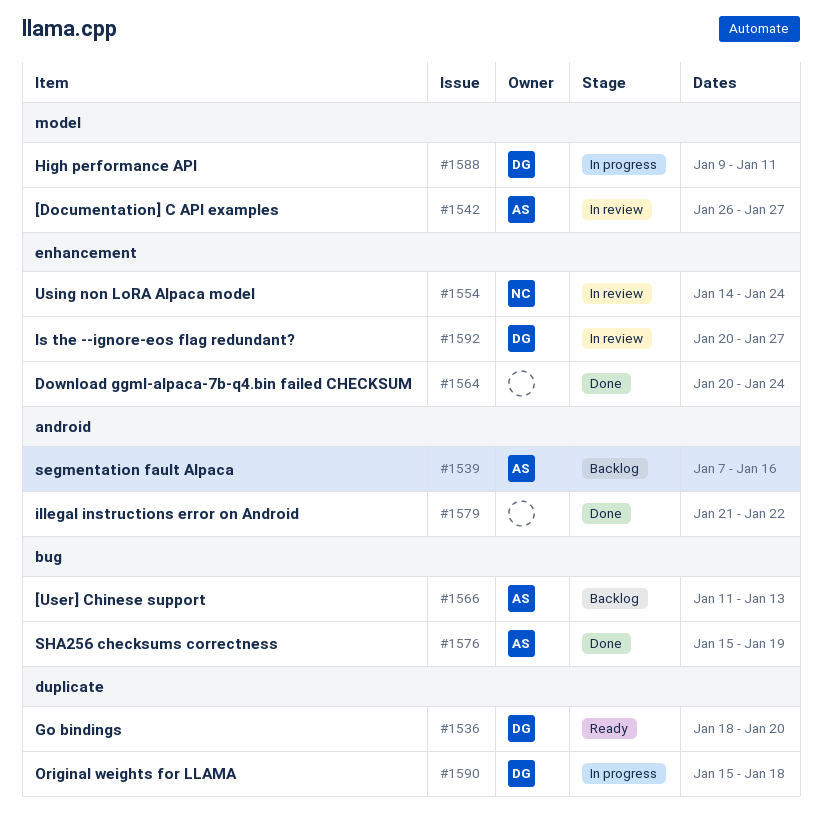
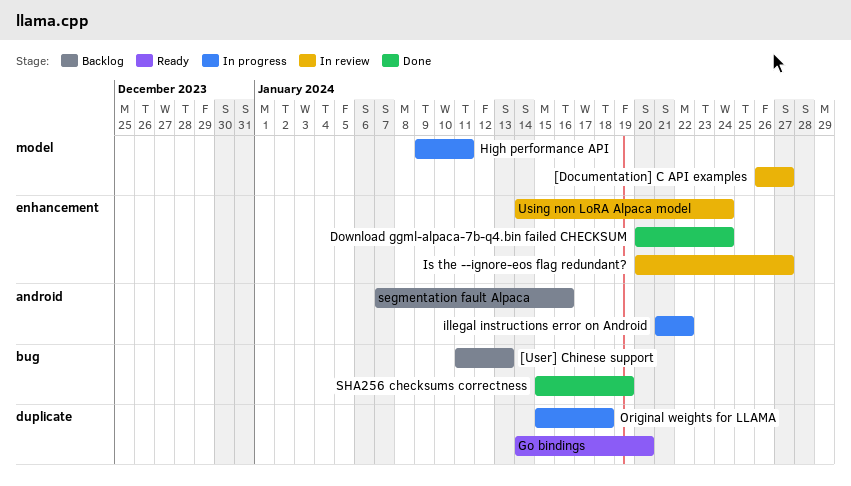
Go bindings, start: Jan 18 -> Jan 14
illegal instructions error on Android, status: Done -> In progress

